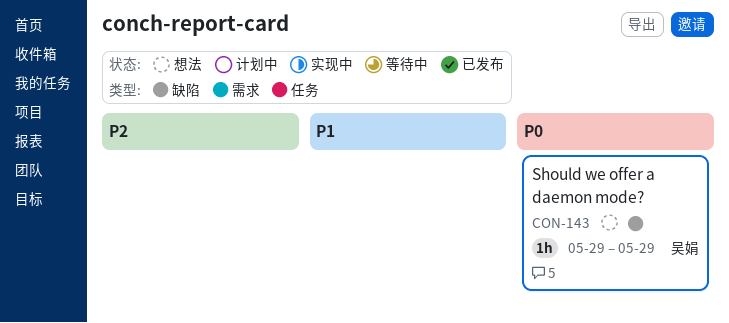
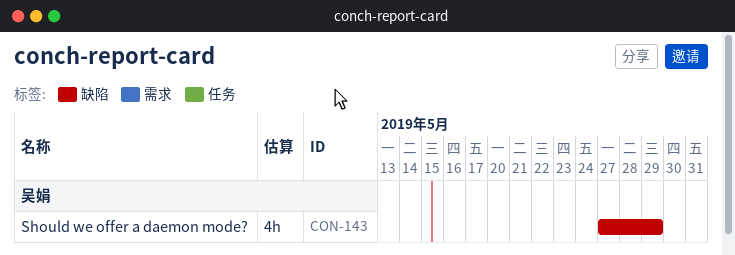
CON-143, estimate: 1h -> 4h
CON-143, start: May 29 -> May 27

